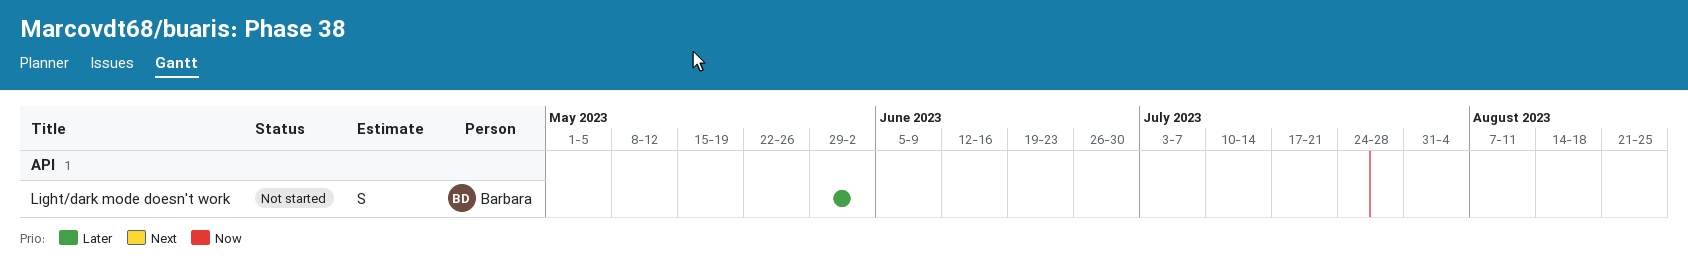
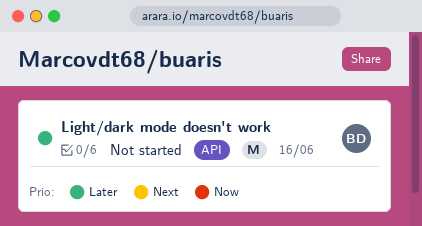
Light/dark mode doesn't work, estimate: S -> M
Light/dark mode doesn't work, due: Jun 2 -> Jun 16

